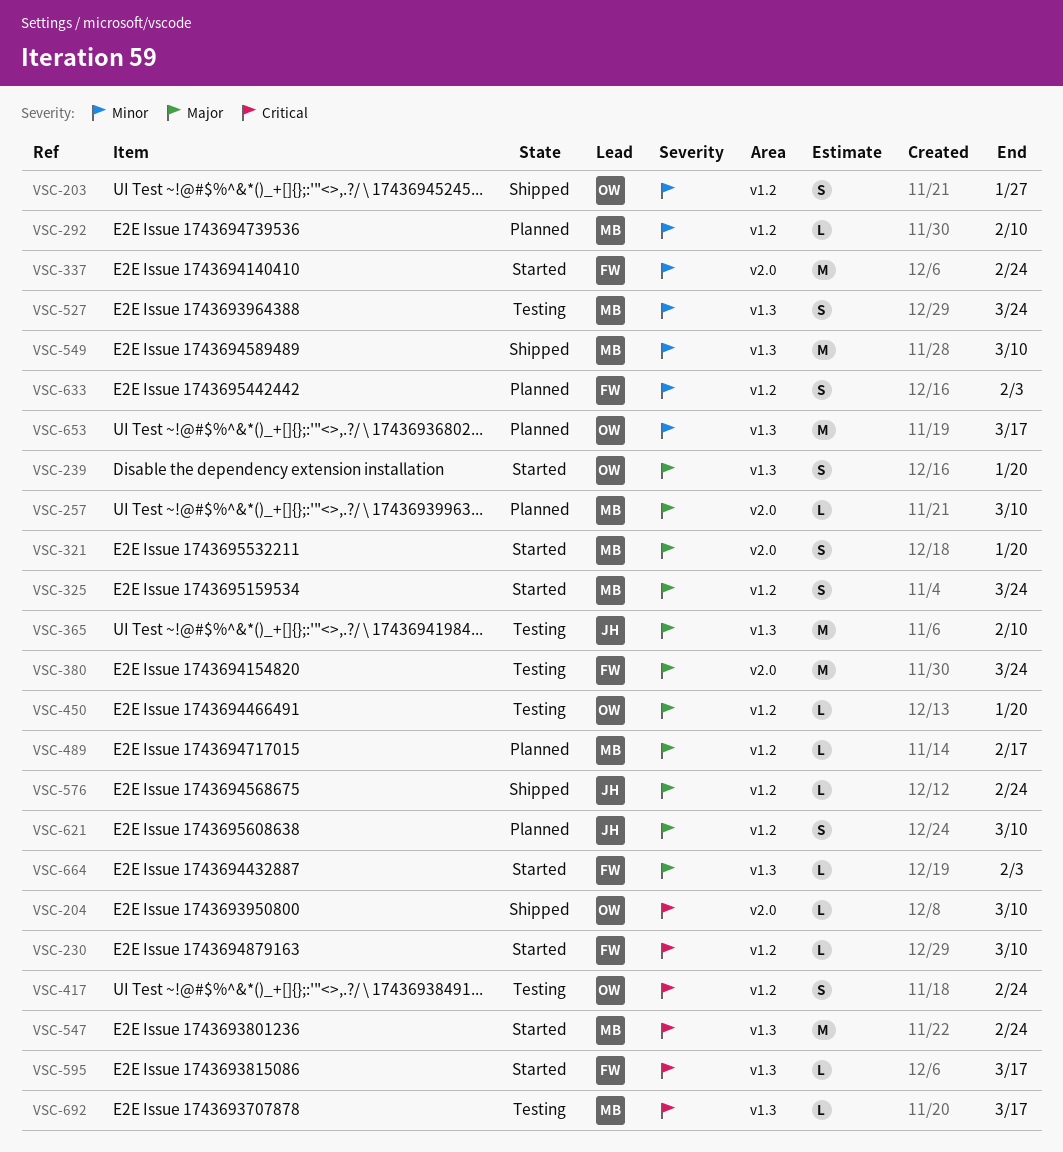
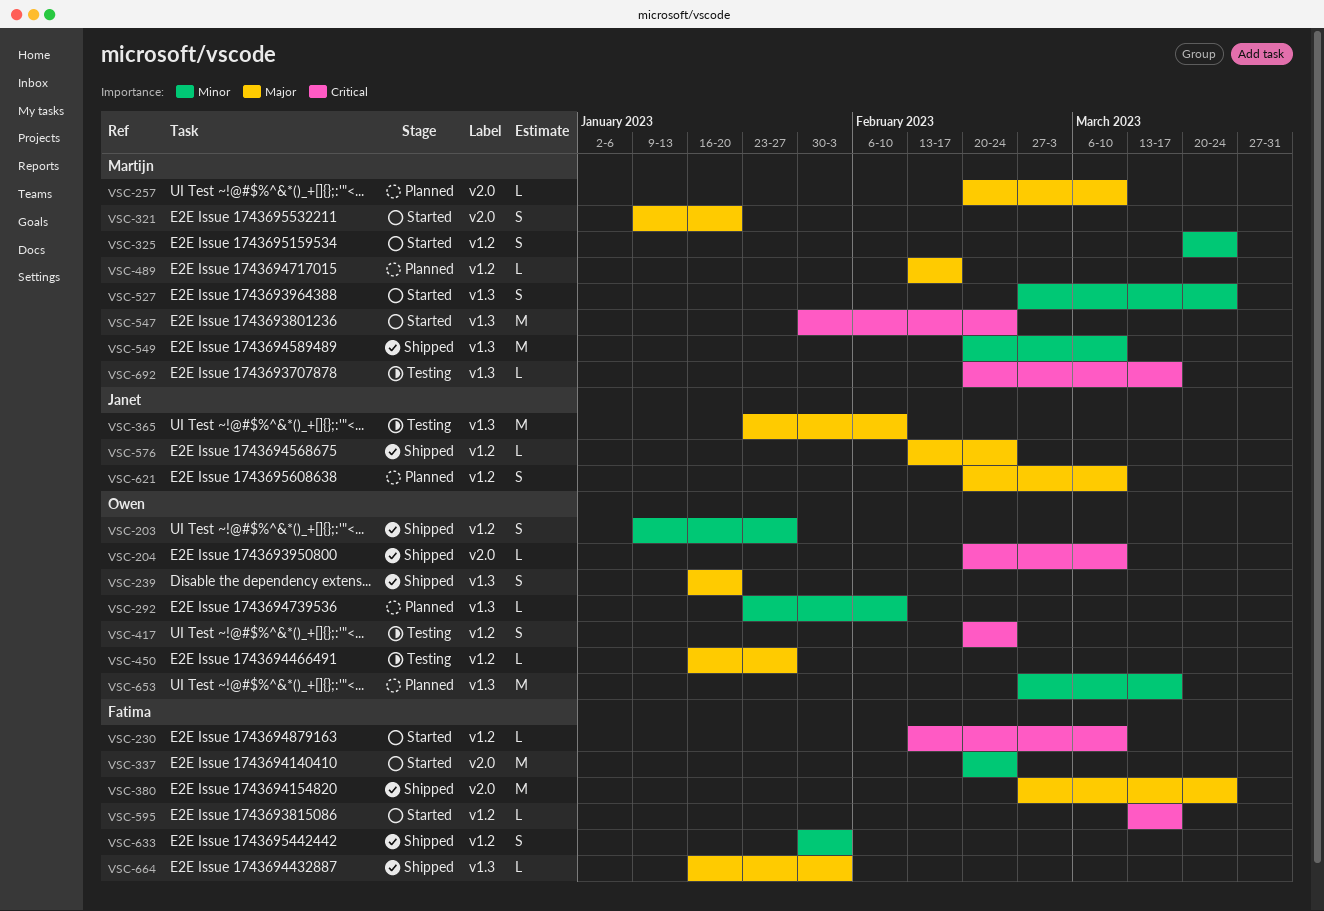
VSC-239, status: Started -> Shipped
VSC-292, owner: Martijn -> Owen
VSC-292, label: v1.2 -> v1.3
VSC-325, priority: Major -> Minor
VSC-380, status: Testing -> Shipped
VSC-450, due: Jan 20 -> Jan 27
VSC-527, status: Testing -> Started
VSC-595, label: v1.3 -> v1.2
VSC-633, status: Planned -> Shipped
VSC-664, status: Started -> Shipped

